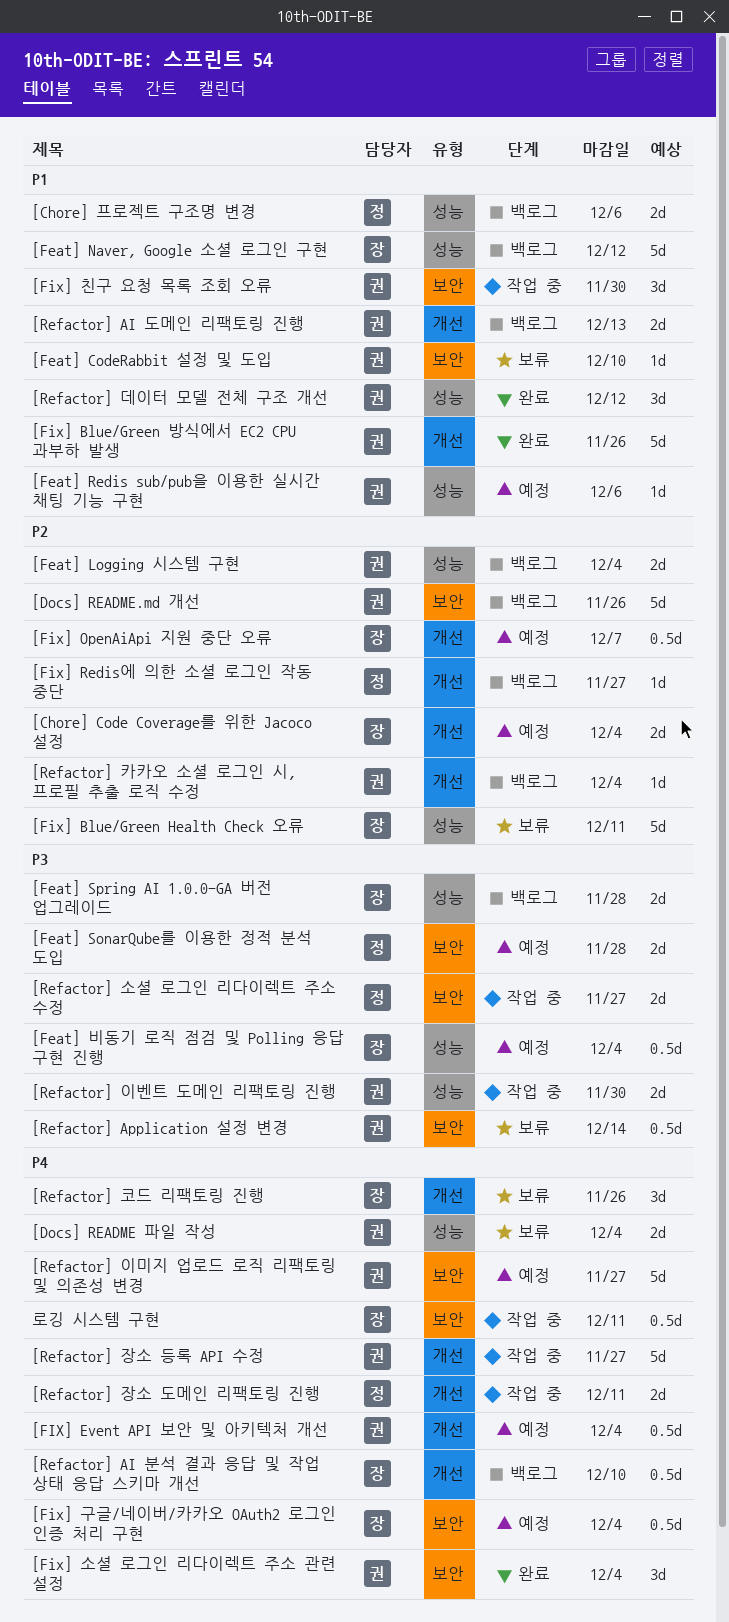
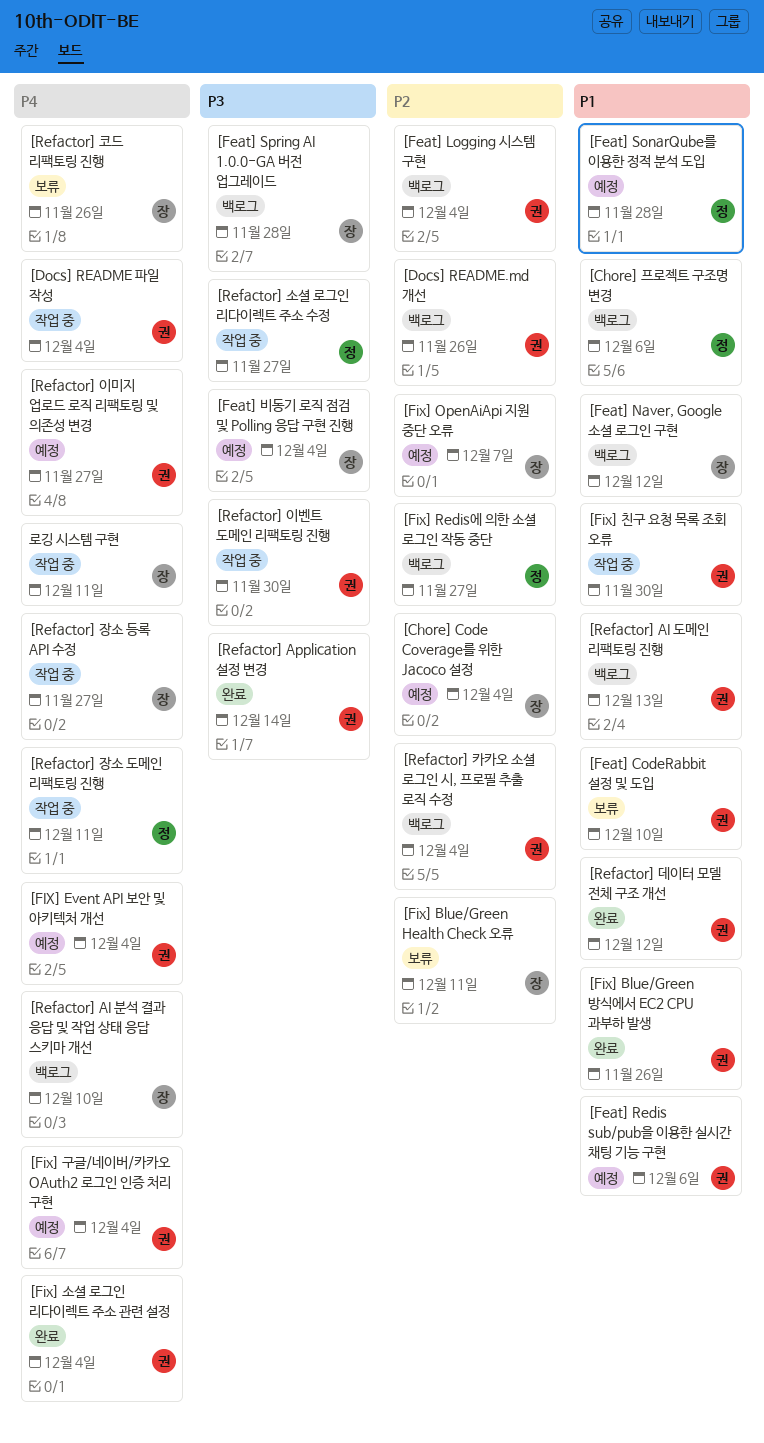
[Docs] README 파일 작성, status: 보류 -> 작업 중
[Feat] SonarQube를 이용한 정적 분석 도입, priority: P3 -> P1
[Fix] 구글/네이버/카카오 OAuth2 로그인 인증 처리 구현, owner: 장 -> 권
[Refactor] Application 설정 변경, status: 보류 -> 완료
[Refactor] 장소 등록 API 수정, owner: 권 -> 장

